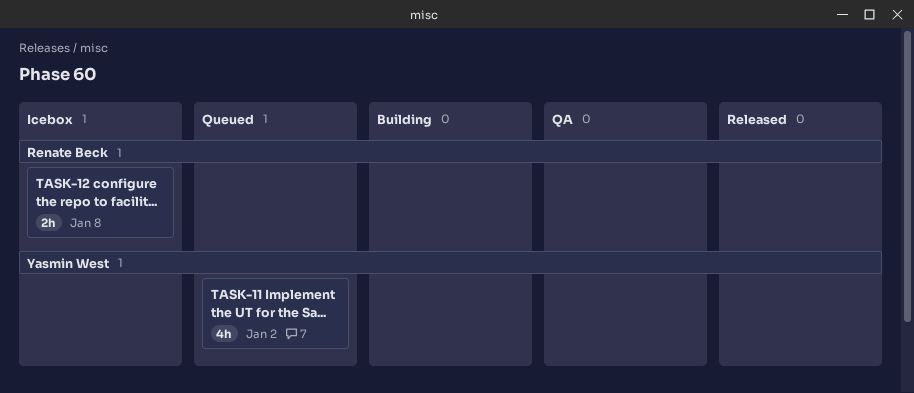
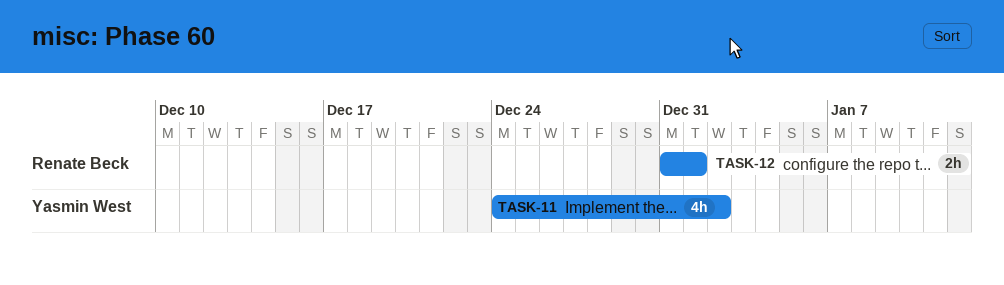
TASK-12, due: Jan 8 -> Jan 1

